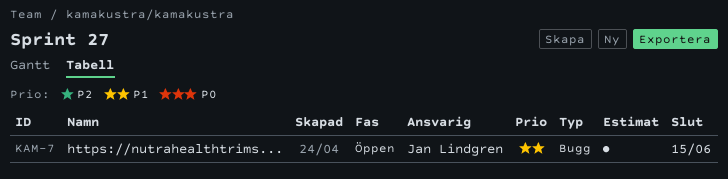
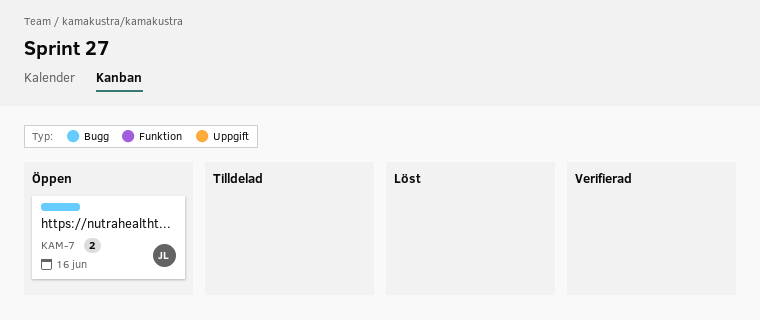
KAM-7, estimate: 1 -> 2
KAM-7, due: Jun 15 -> Jun 16

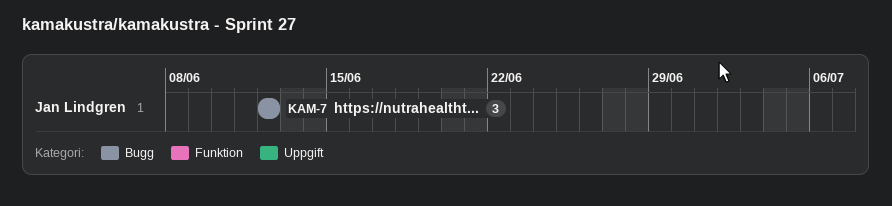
KAM-7, estimate: 2 -> 3
KAM-7, due: Jun 16 -> Jun 12

